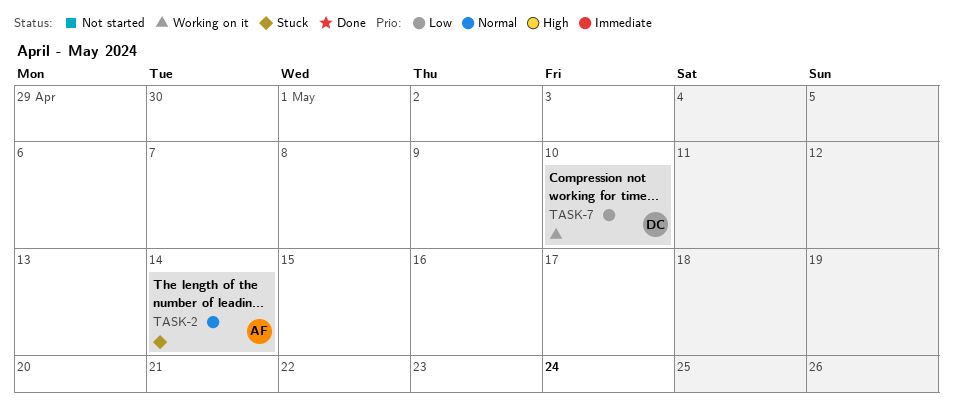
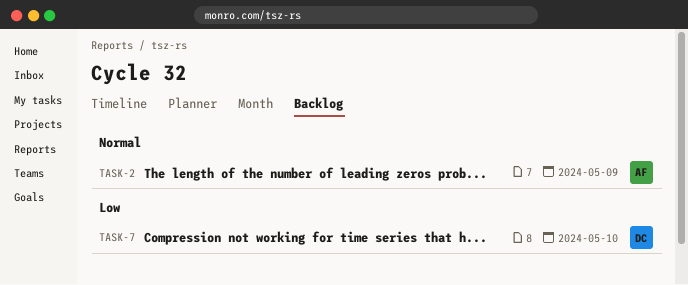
TASK-2, due: May 14 -> May 9

